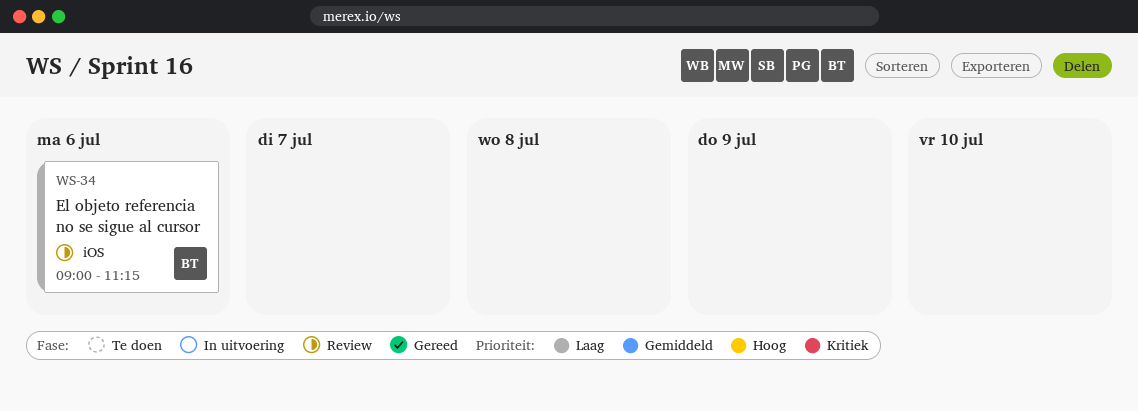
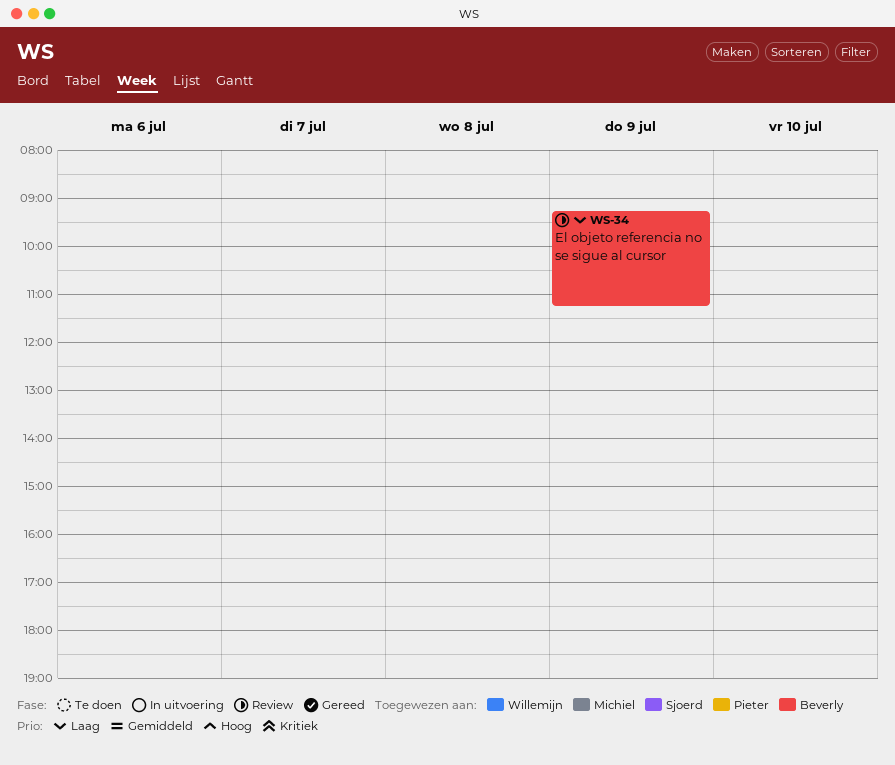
WS-34, day: Jul 6 -> Jul 9
WS-34, begins: 09:00 -> 09:15

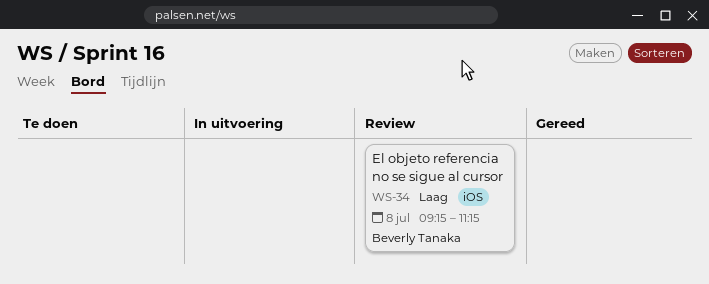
WS-34, day: Jul 9 -> Jul 8

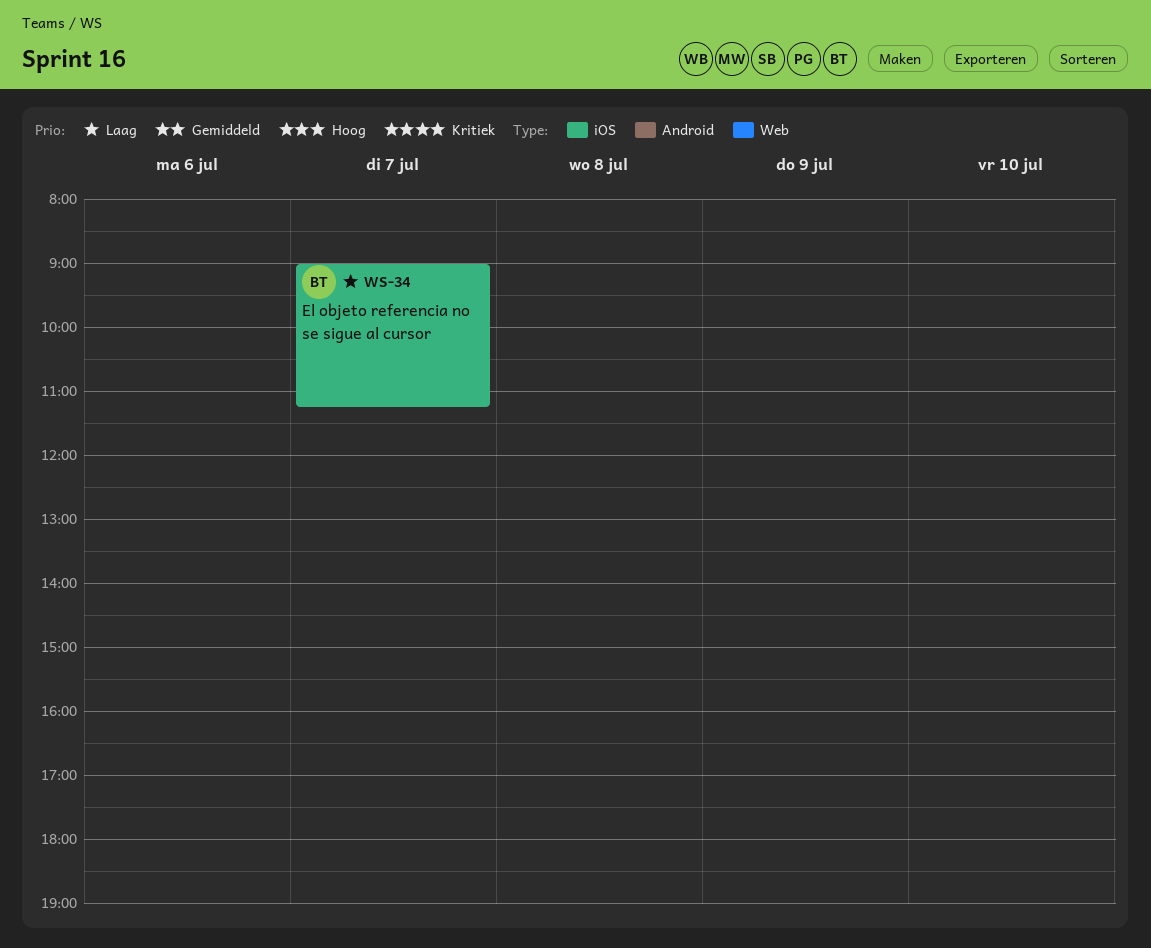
WS-34, day: Jul 8 -> Jul 7
WS-34, begins: 09:15 -> 09:00

